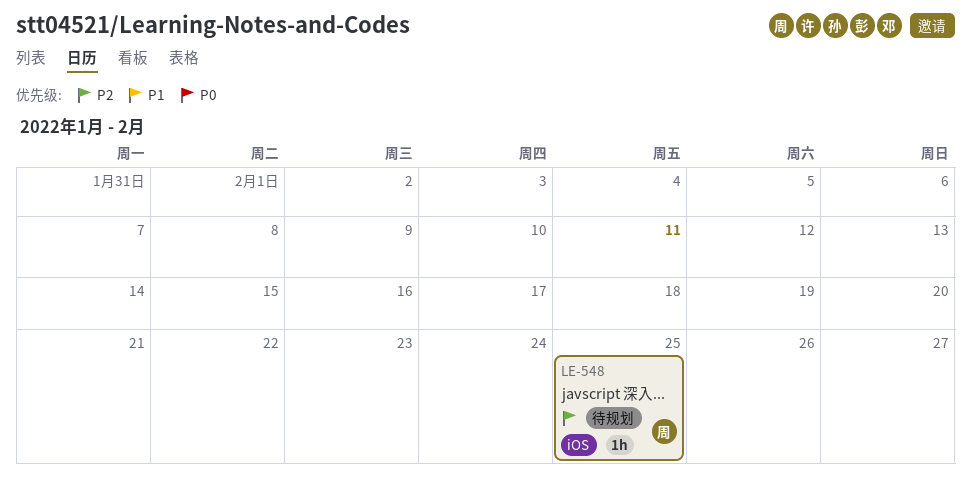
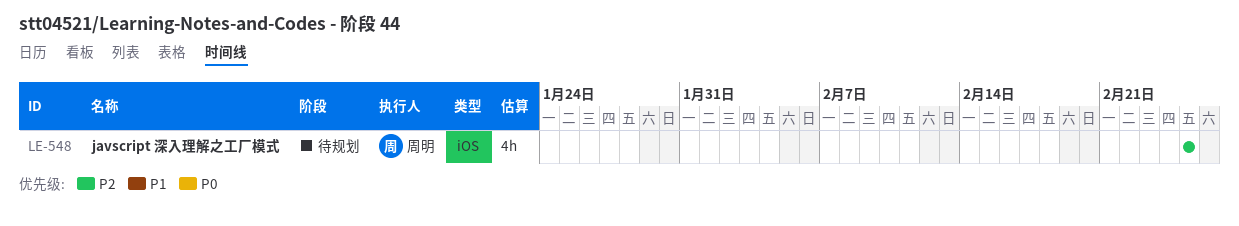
LE-548, estimate: 1h -> 4h

